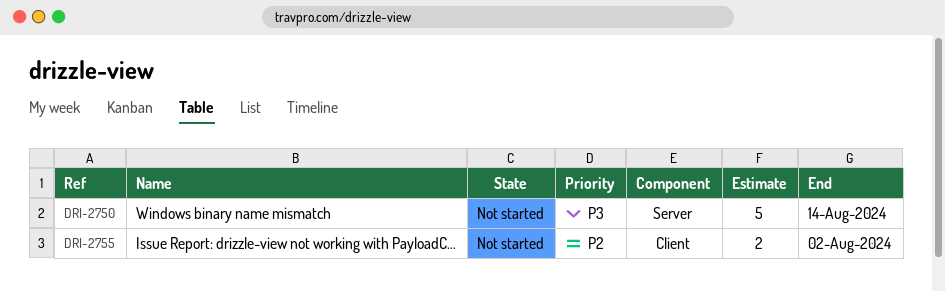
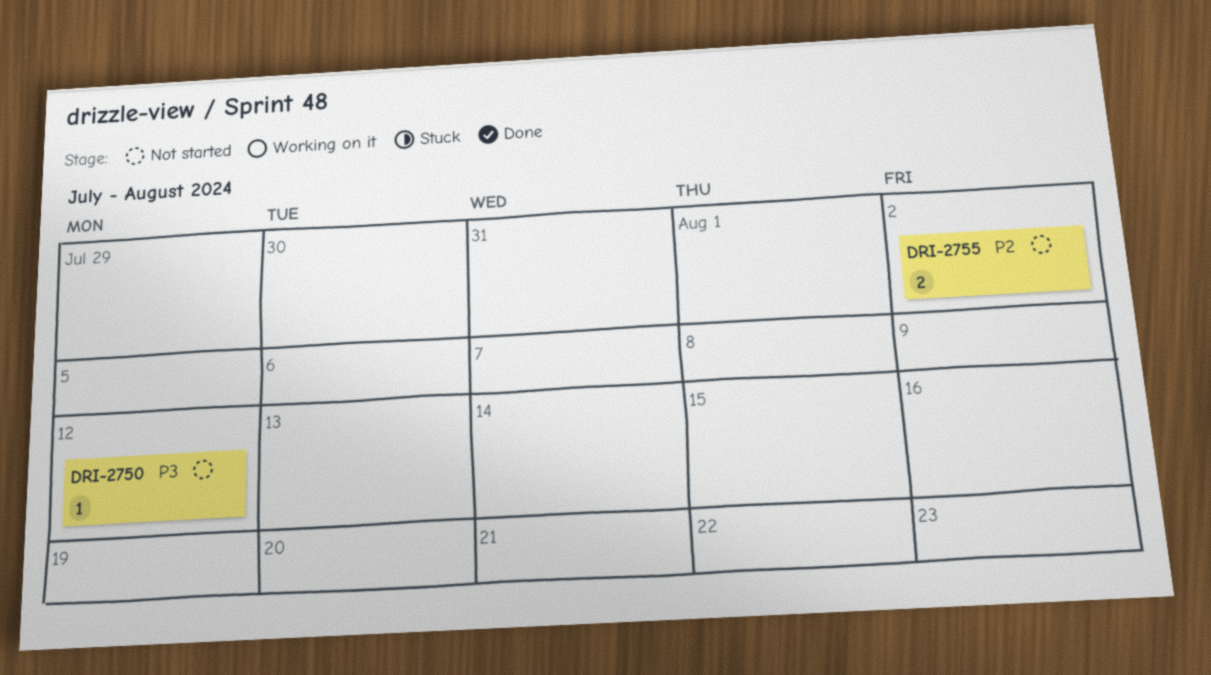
DRI-2750, estimate: 5 -> 1
DRI-2750, due: Aug 14 -> Aug 12

